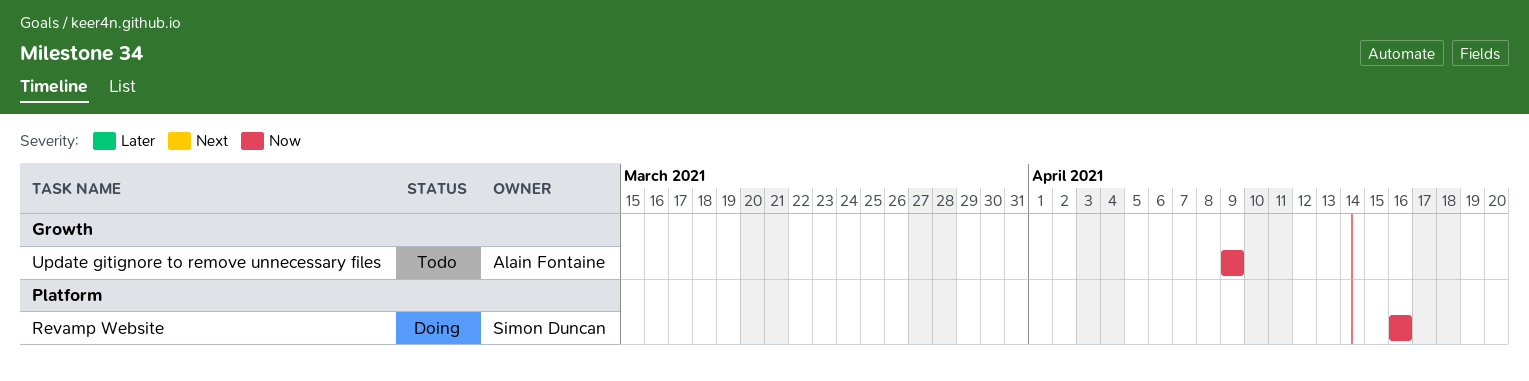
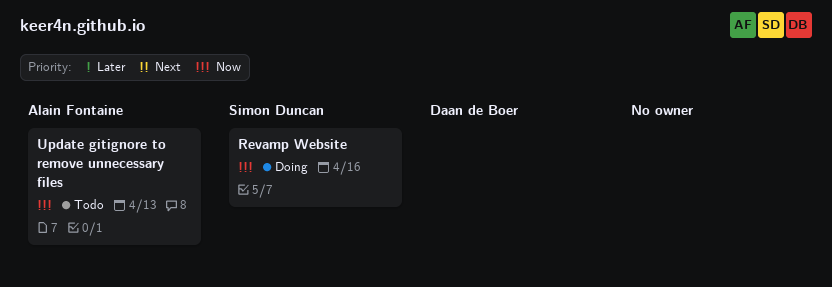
Update gitignore to remove unnecessary files, due: Apr 9 -> Apr 13

